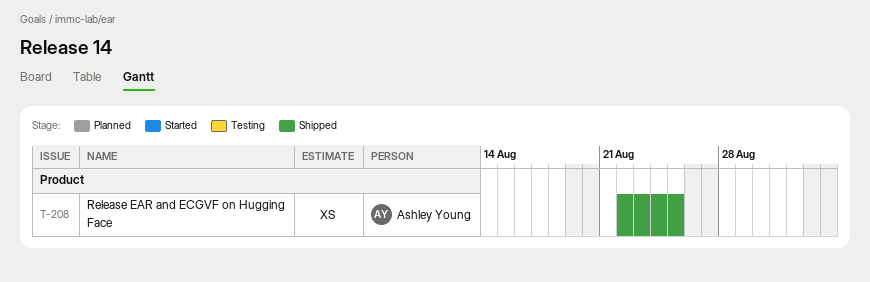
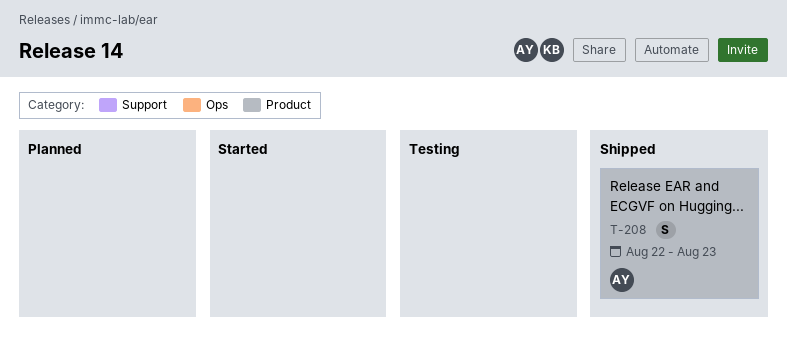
T-208, estimate: XS -> S
T-208, due: Aug 25 -> Aug 23

